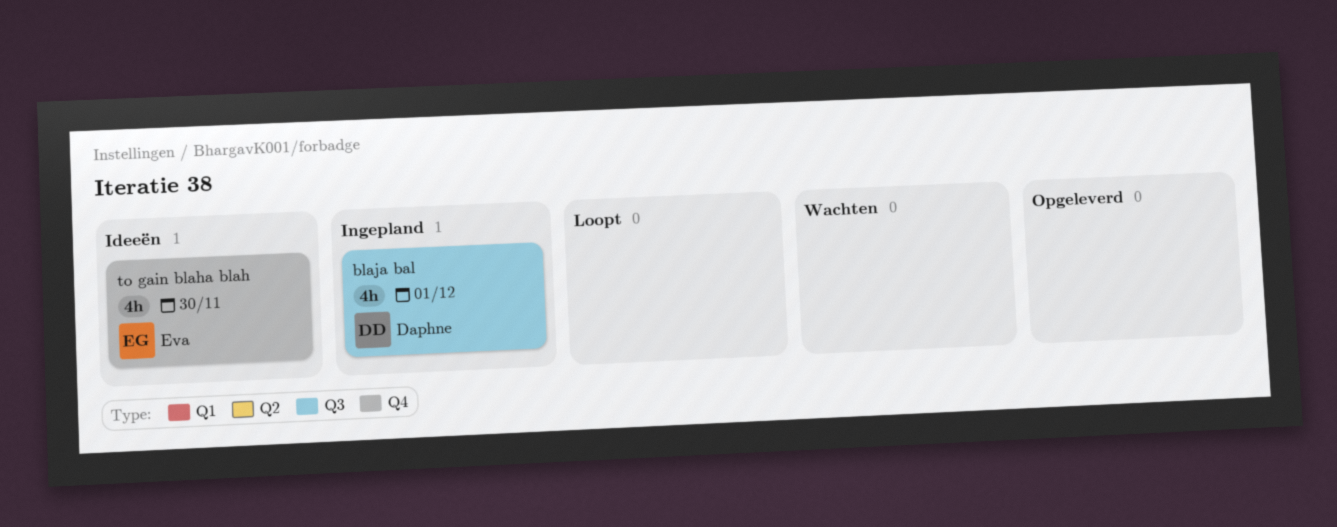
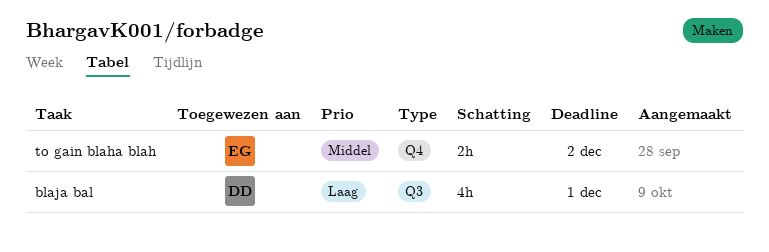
to gain blaha blah, estimate: 4h -> 2h
to gain blaha blah, due: Nov 30 -> Dec 2

